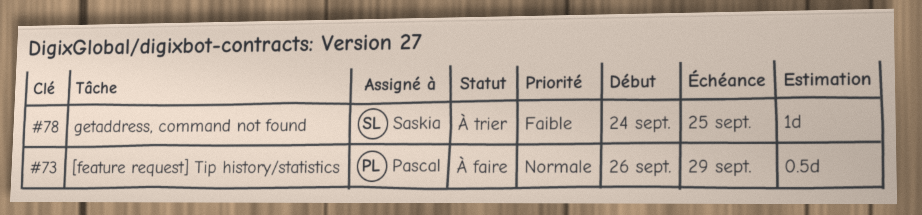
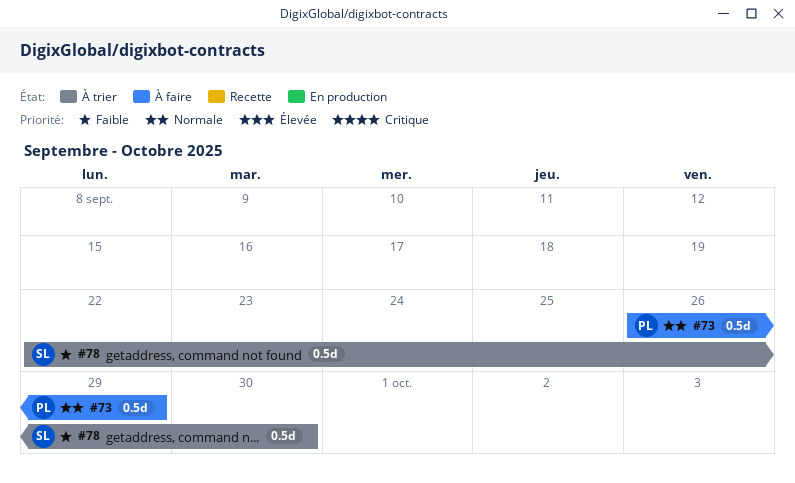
#78, estimate: 1d -> 0.5d
#78, start: Sep 24 -> Sep 22
#78, due: Sep 25 -> Sep 30

